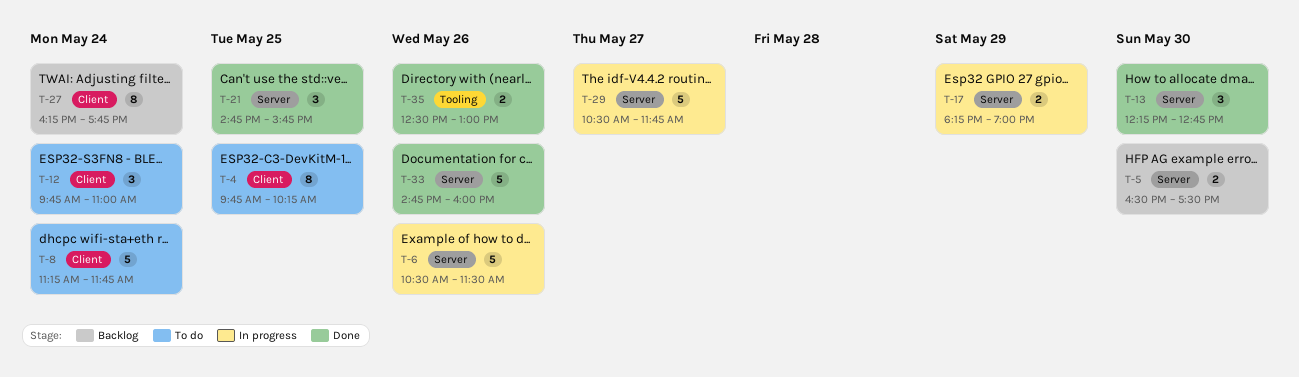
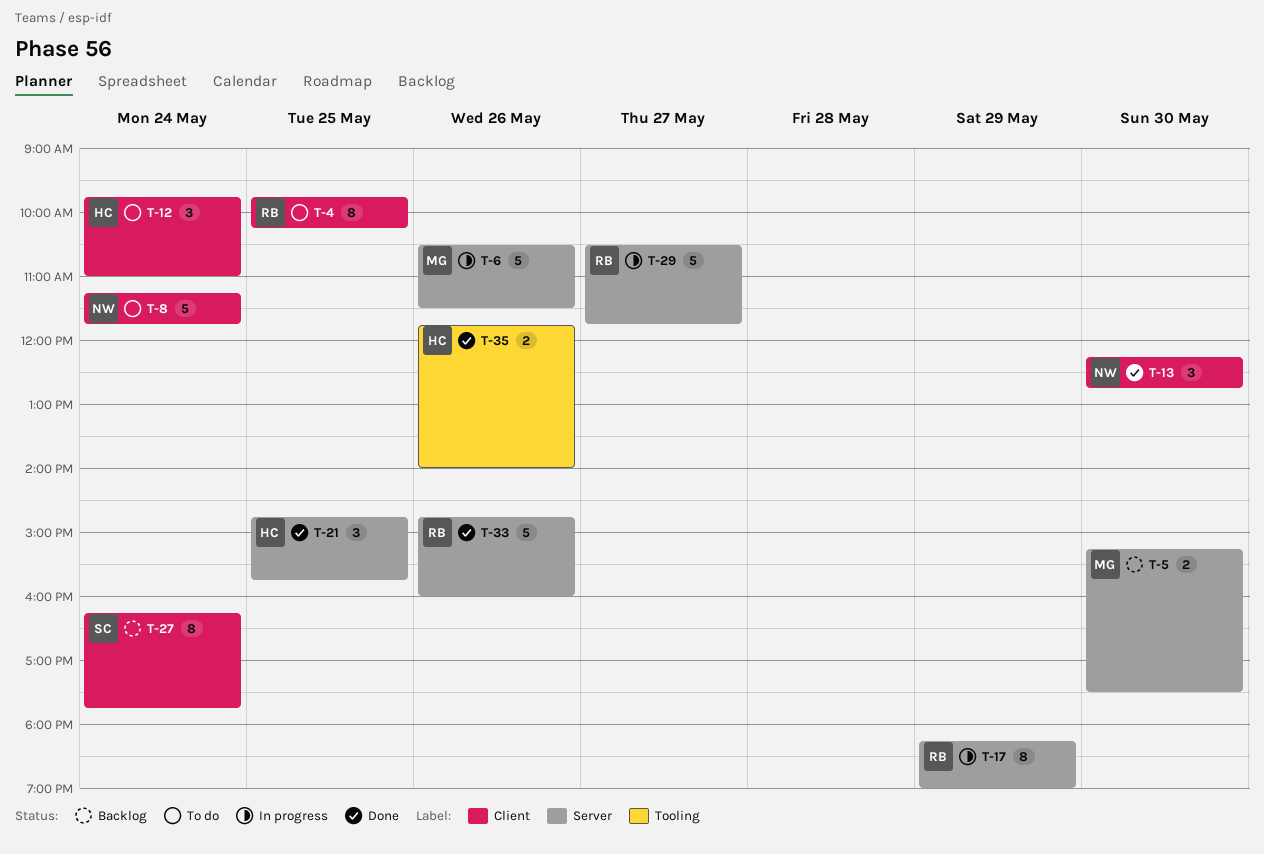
T-5, begins: 16:30 -> 15:15
T-13, label: Server -> Client
T-17, estimate: 2 -> 8
T-35, begins: 12:30 -> 11:45
T-35, ends: 13:00 -> 14:00

